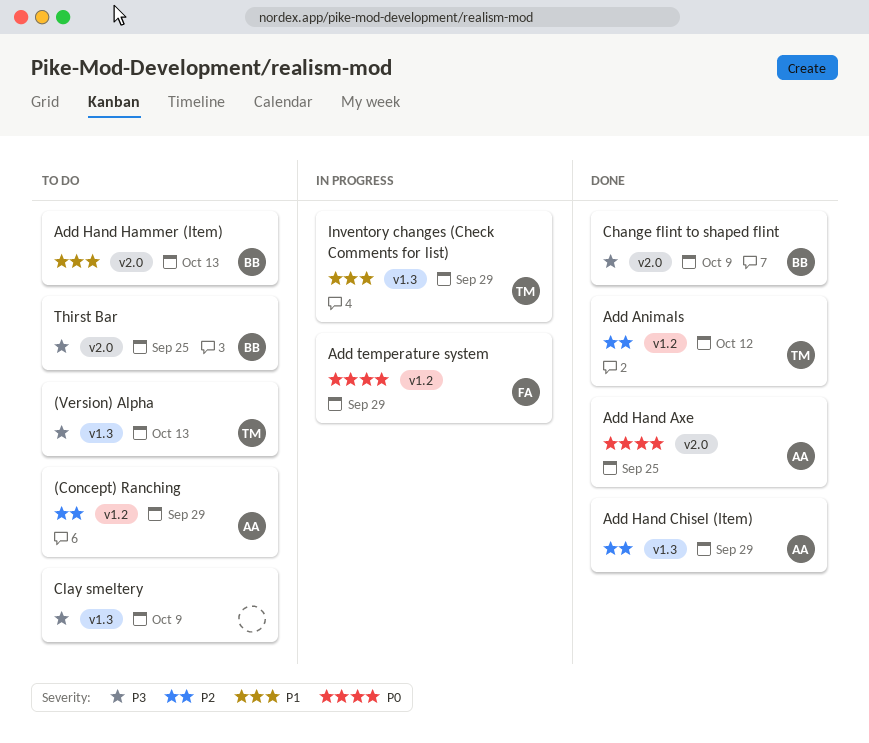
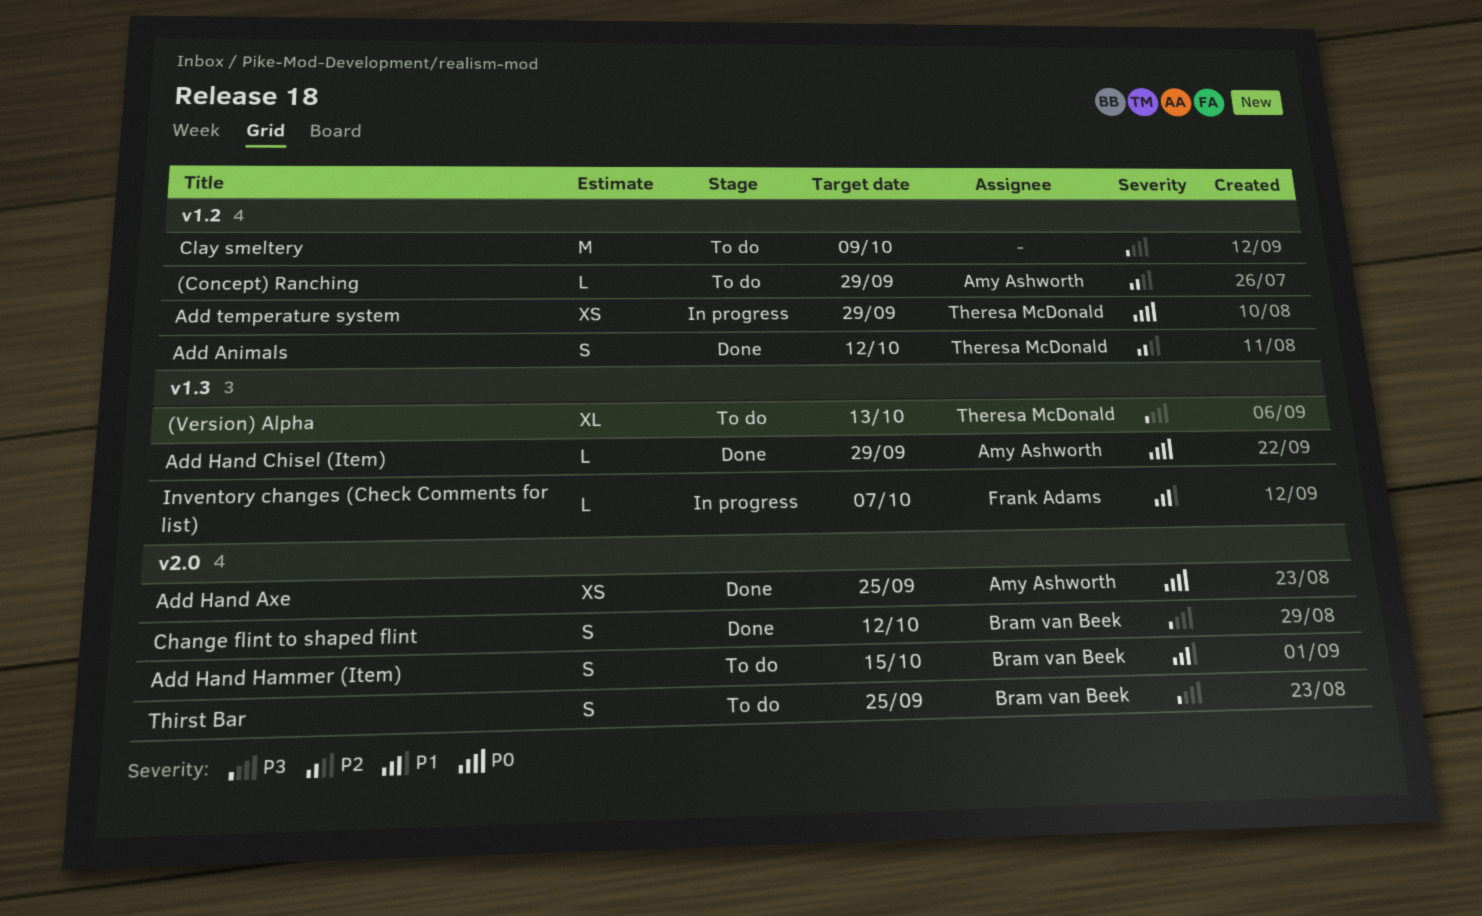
Add Hand Chisel (Item), priority: P2 -> P0
Add Hand Hammer (Item), due: Oct 13 -> Oct 15
Add temperature system, owner: Frank Adams -> Theresa McDonald
Change flint to shaped flint, due: Oct 9 -> Oct 12
Clay smeltery, label: v1.3 -> v1.2
Inventory changes (Check Comments for list), owner: Theresa McDonald -> Frank Adams
Inventory changes (Check Comments for list), due: Sep 29 -> Oct 7

